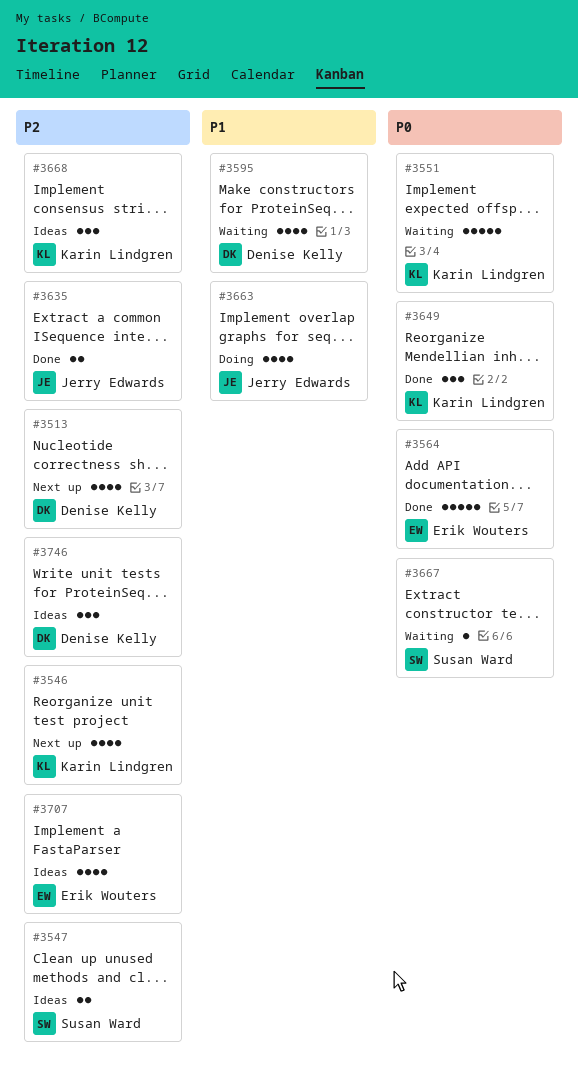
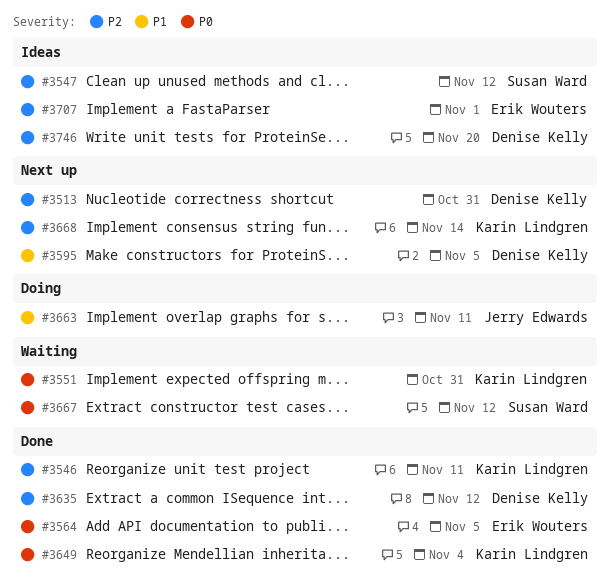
#3546, status: Next up -> Done
#3595, status: Waiting -> Next up
#3635, owner: Jerry Edwards -> Denise Kelly
#3668, status: Ideas -> Next up

